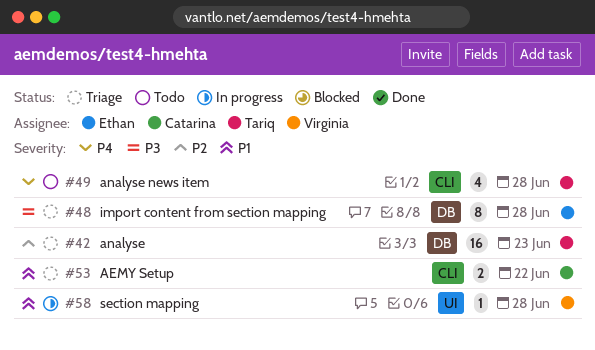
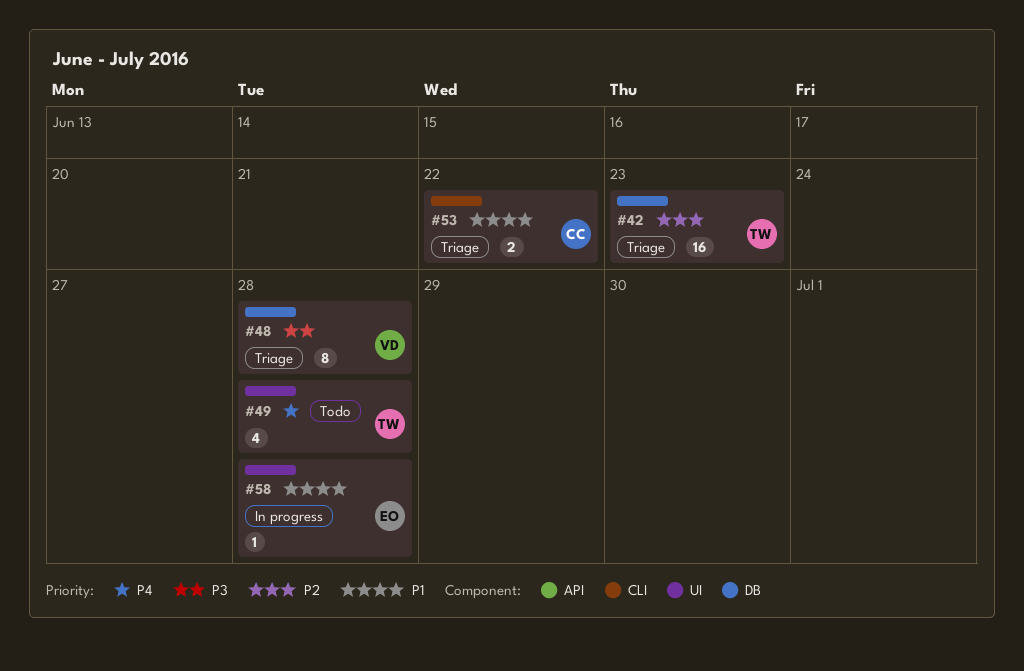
#48, owner: Ethan -> Virginia
#49, label: CLI -> UI
#58, owner: Virginia -> Ethan

